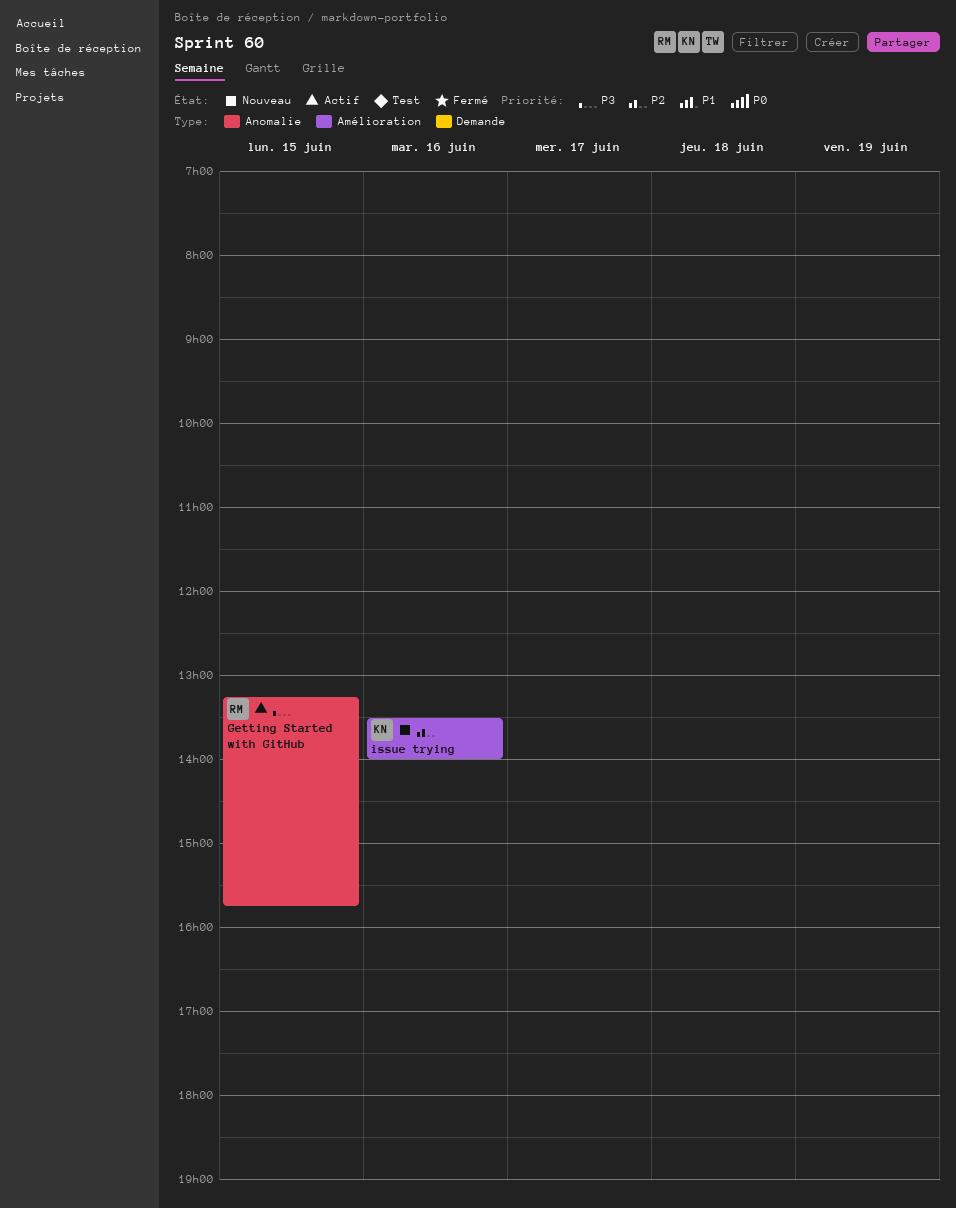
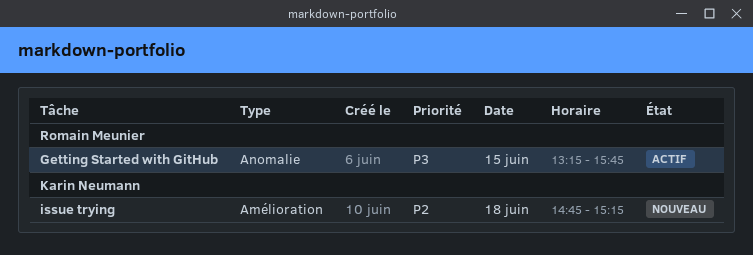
issue trying, day: Jun 16 -> Jun 18
issue trying, begins: 13:30 -> 14:45
issue trying, ends: 14:00 -> 15:15

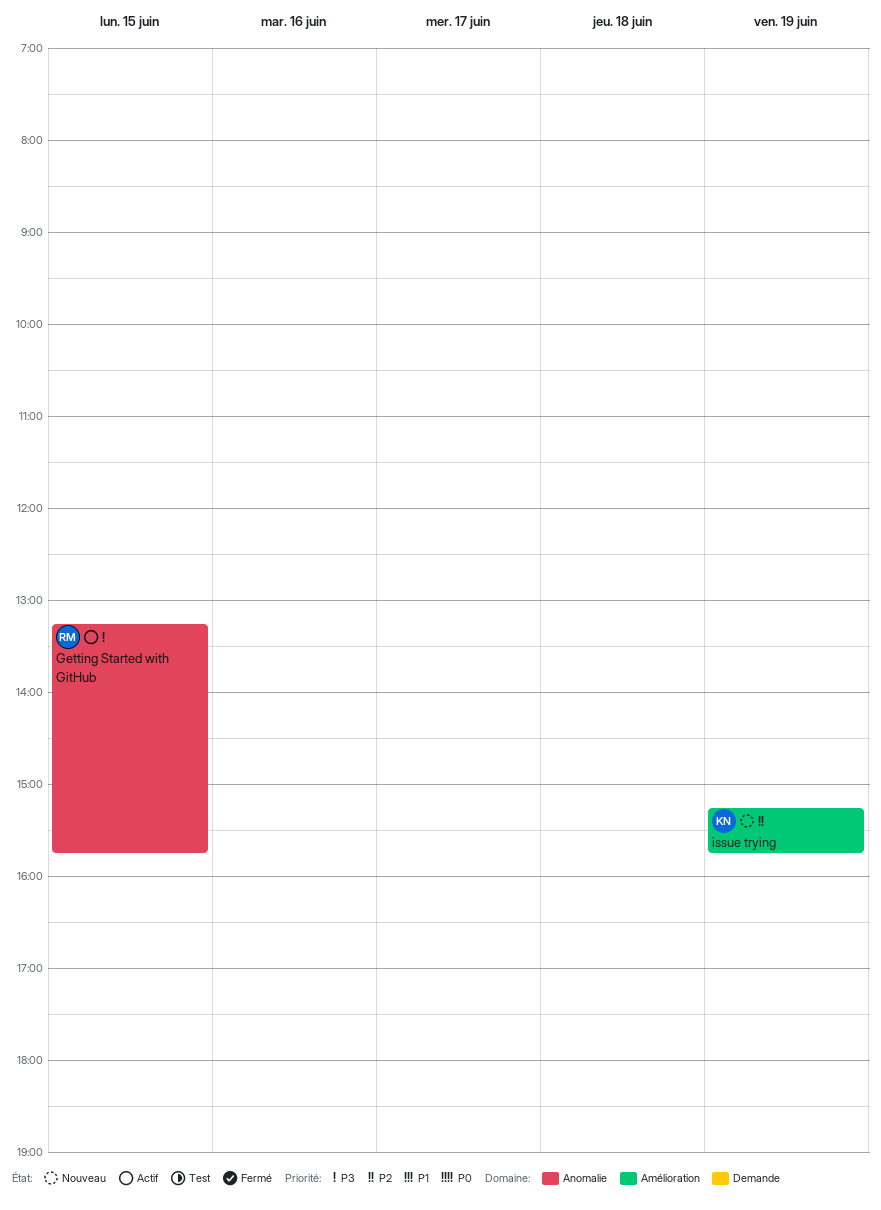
issue trying, day: Jun 18 -> Jun 19
issue trying, begins: 14:45 -> 15:15
issue trying, ends: 15:15 -> 15:45

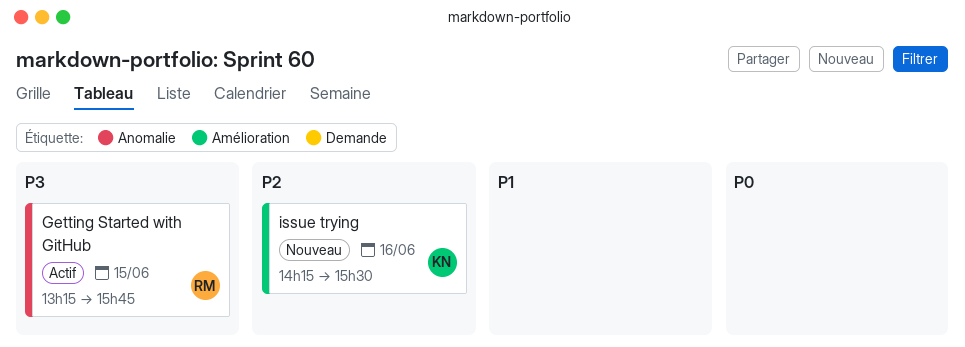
issue trying, day: Jun 19 -> Jun 16
issue trying, begins: 15:15 -> 14:15
issue trying, ends: 15:45 -> 15:30

